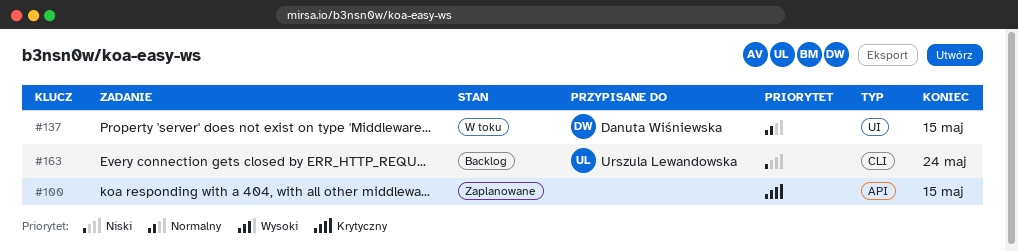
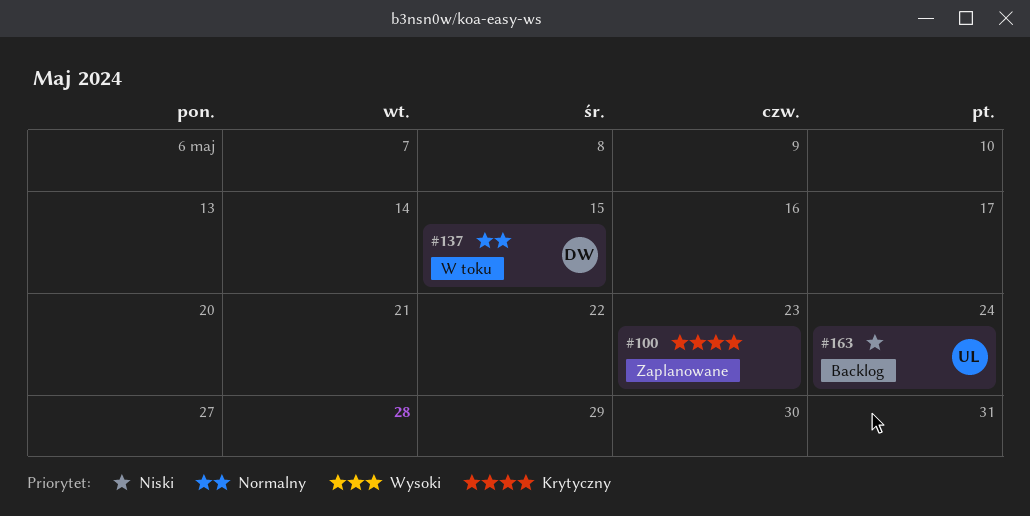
#100, due: May 15 -> May 23

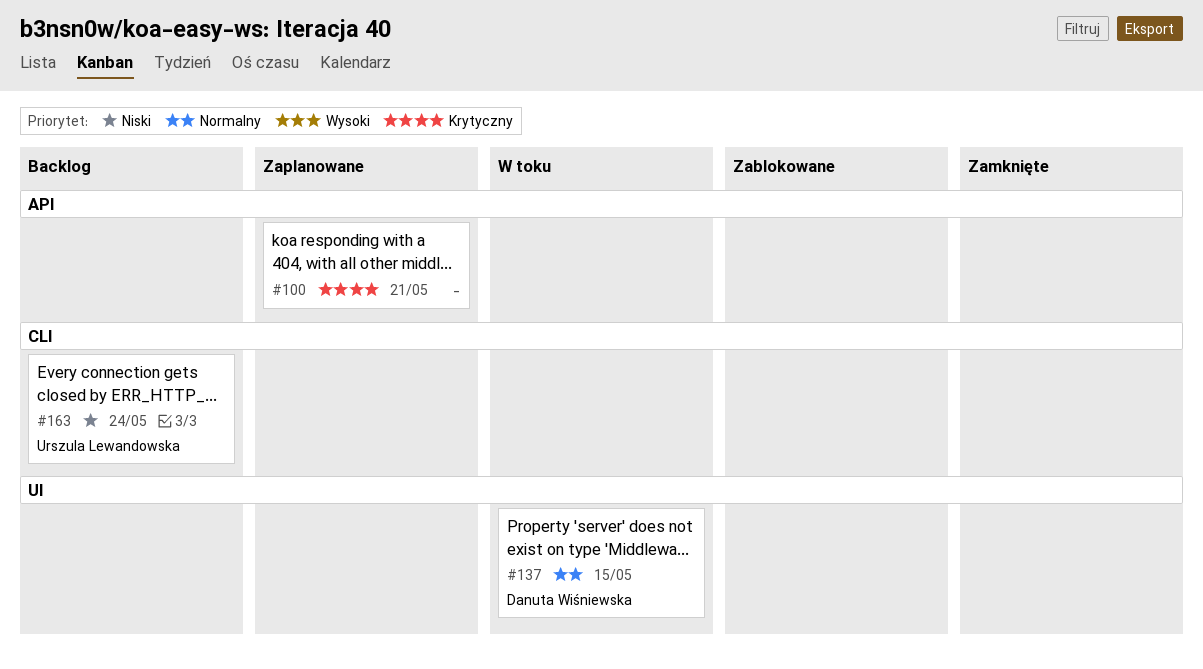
#100, due: May 23 -> May 21

